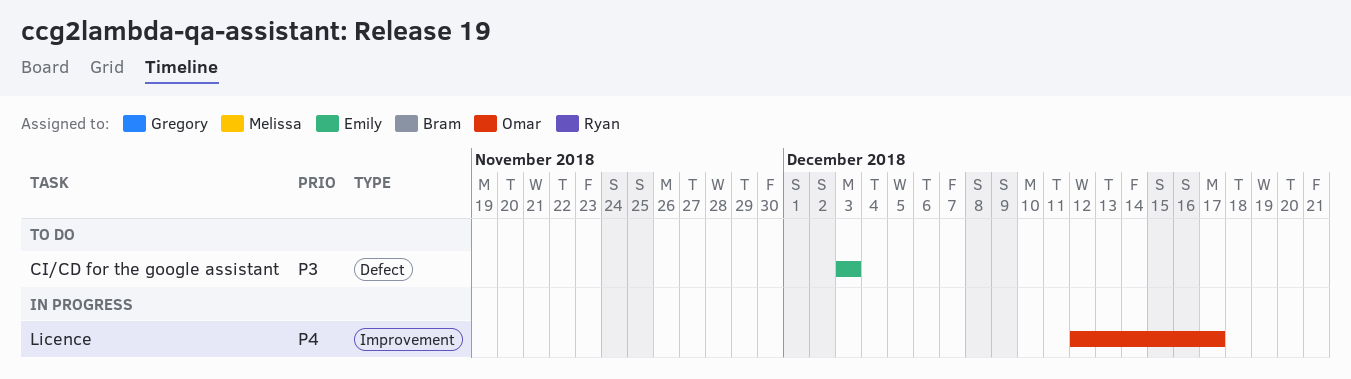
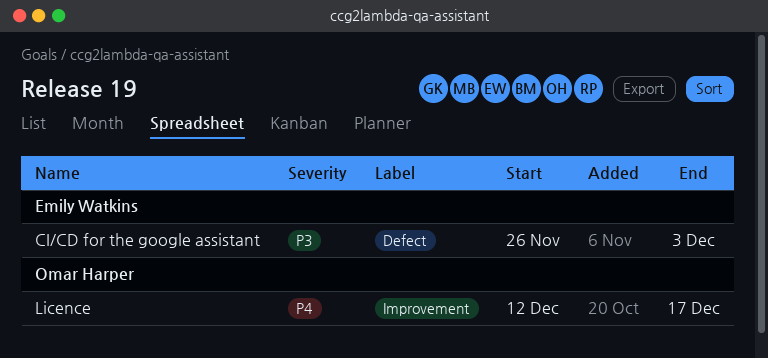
CI/CD for the google assistant, start: Dec 3 -> Nov 26

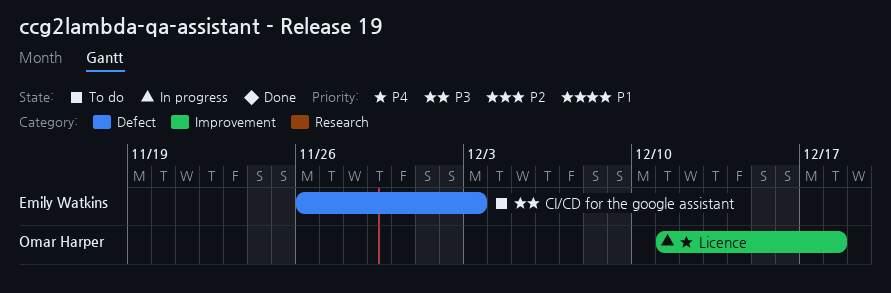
Licence, start: Dec 12 -> Dec 11
Licence, due: Dec 17 -> Dec 18

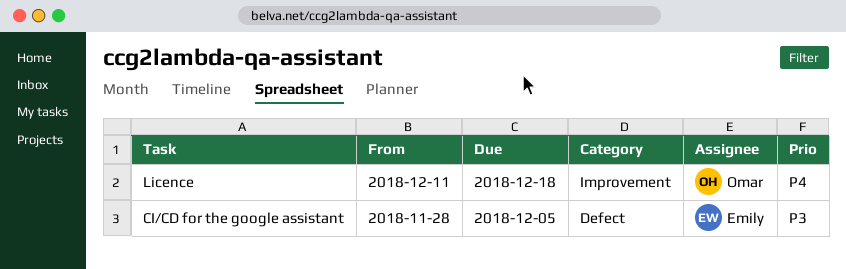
CI/CD for the google assistant, start: Nov 26 -> Nov 28
CI/CD for the google assistant, due: Dec 3 -> Dec 5

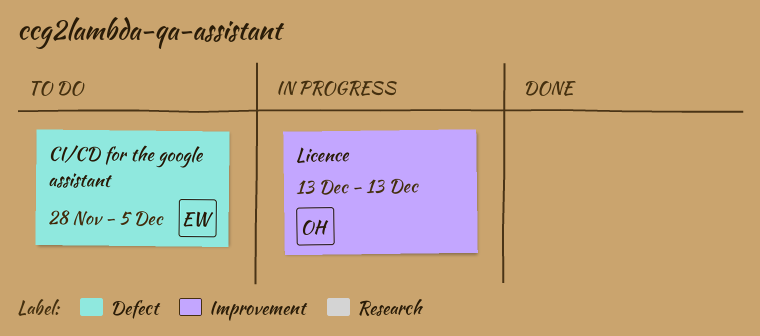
Licence, start: Dec 11 -> Dec 13
Licence, due: Dec 18 -> Dec 13

